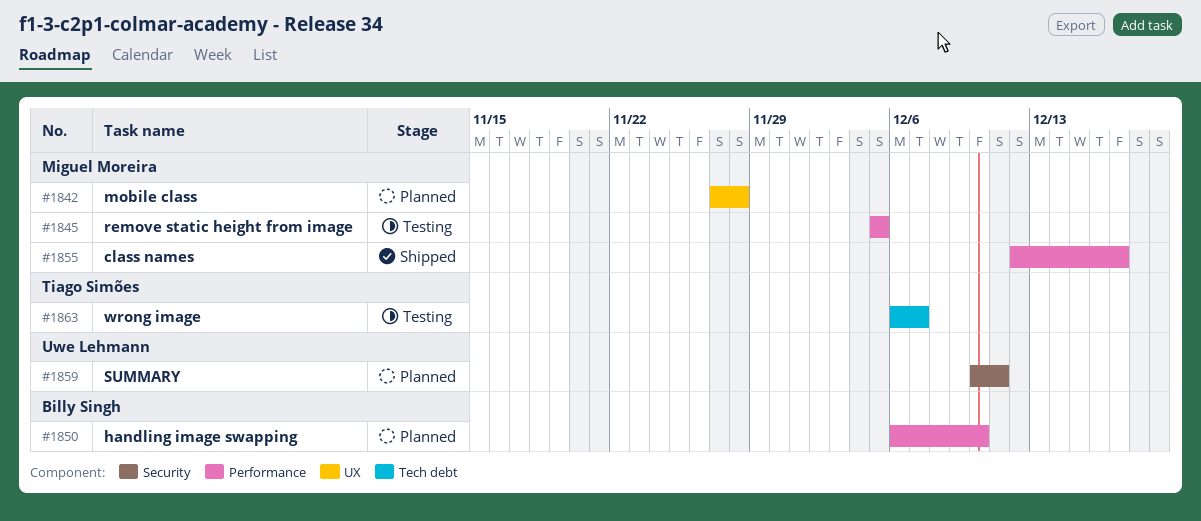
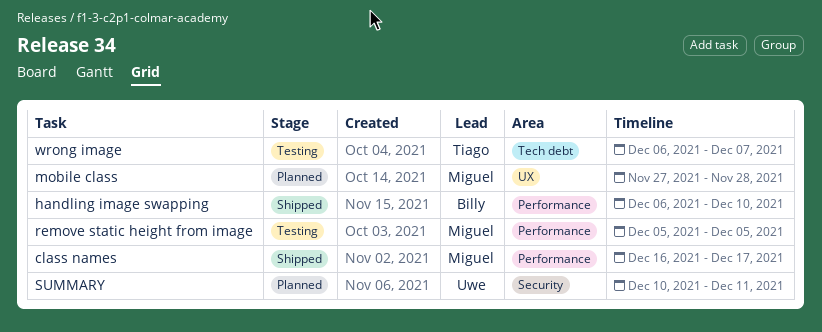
class names, start: Dec 12 -> Dec 16
handling image swapping, status: Planned -> Shipped

